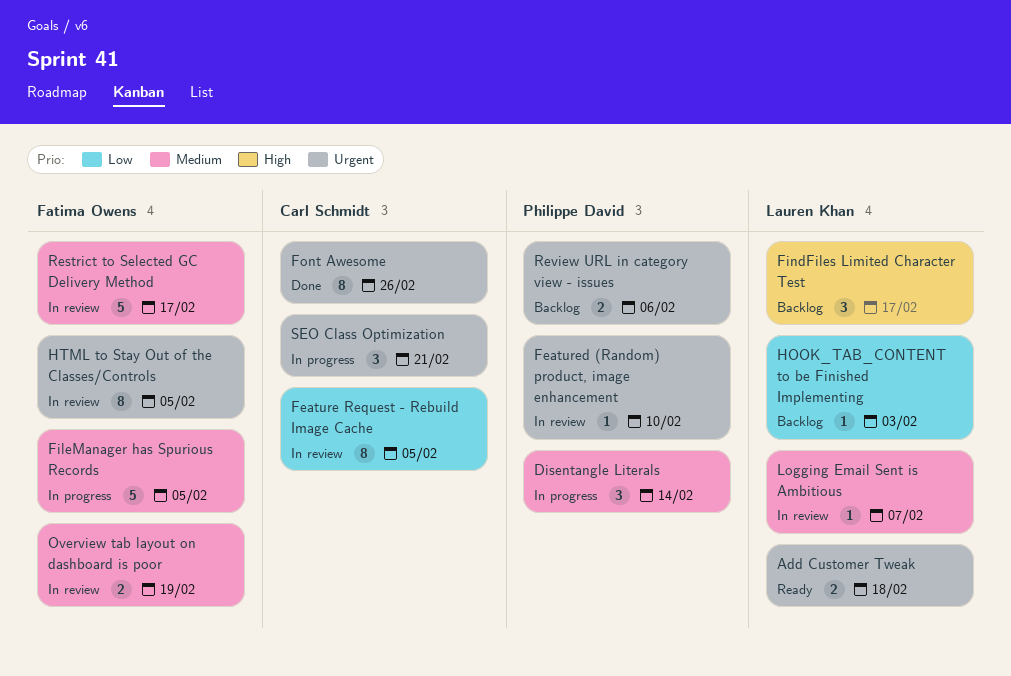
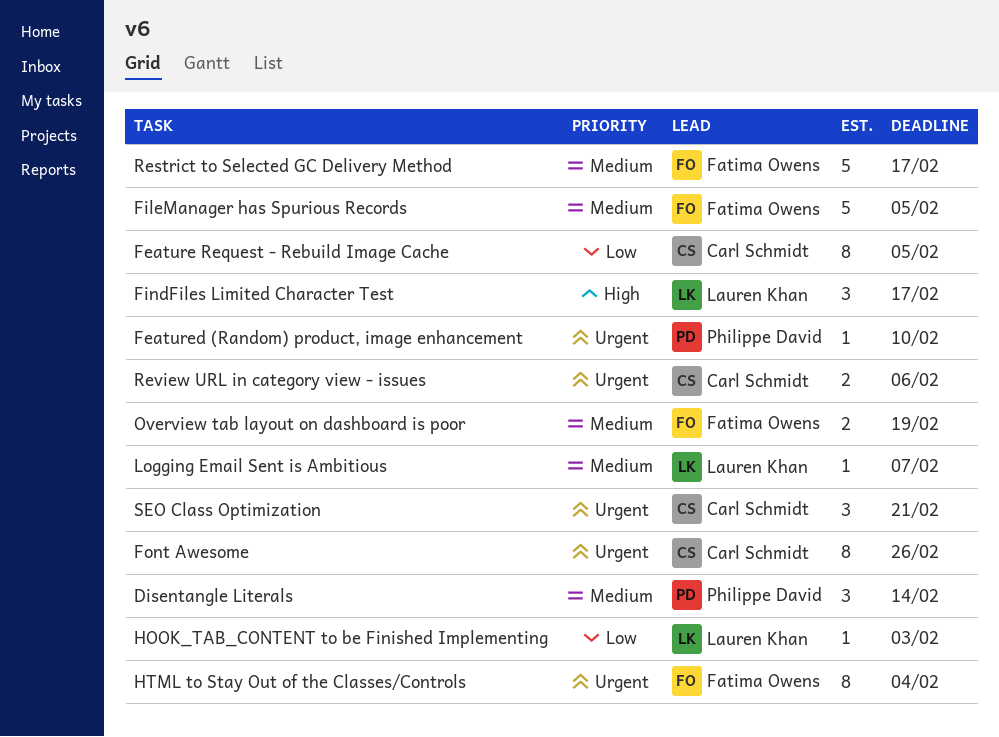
Add Customer Tweak: present -> none
HTML to Stay Out of the Classes/Controls, due: Feb 5 -> Feb 4
Review URL in category view - issues, owner: Philippe David -> Carl Schmidt

